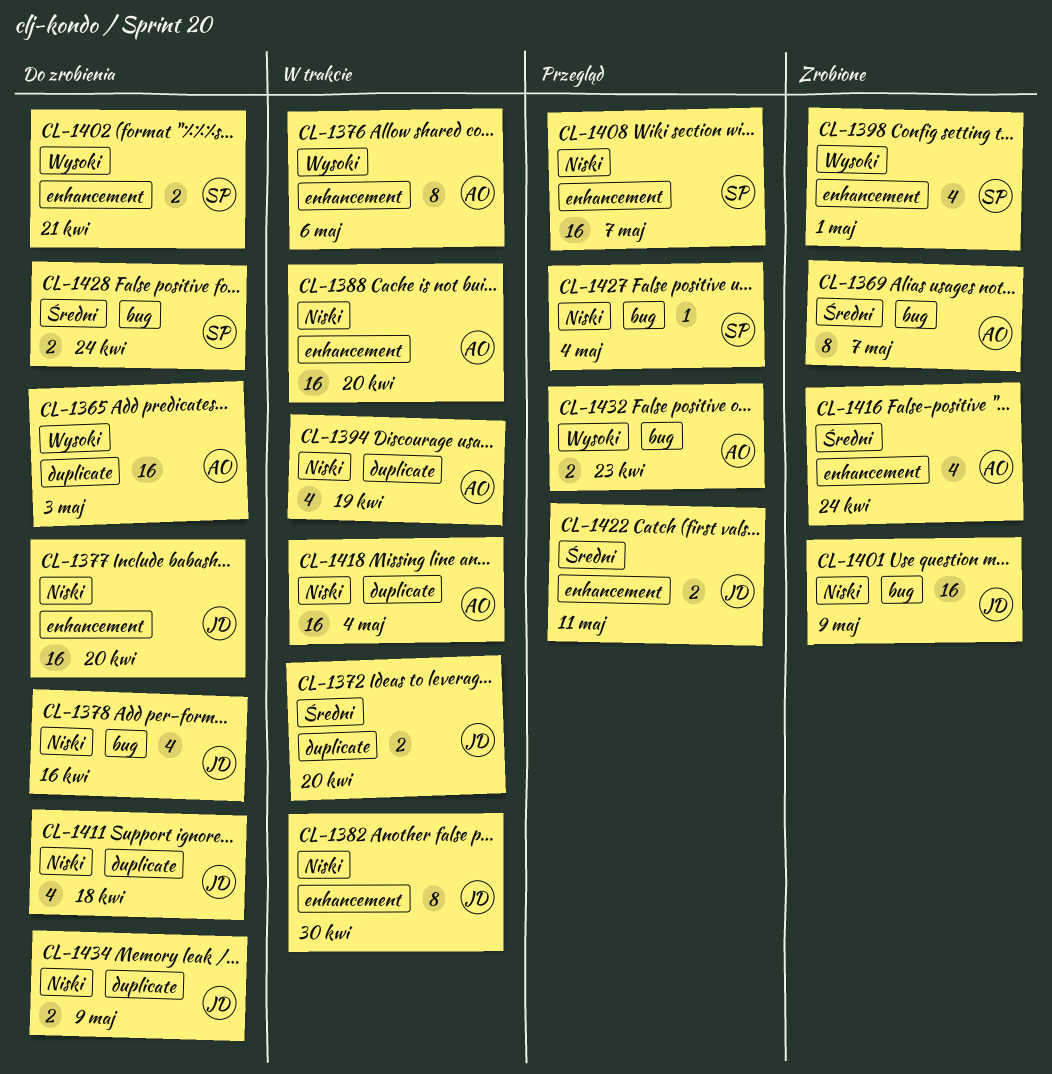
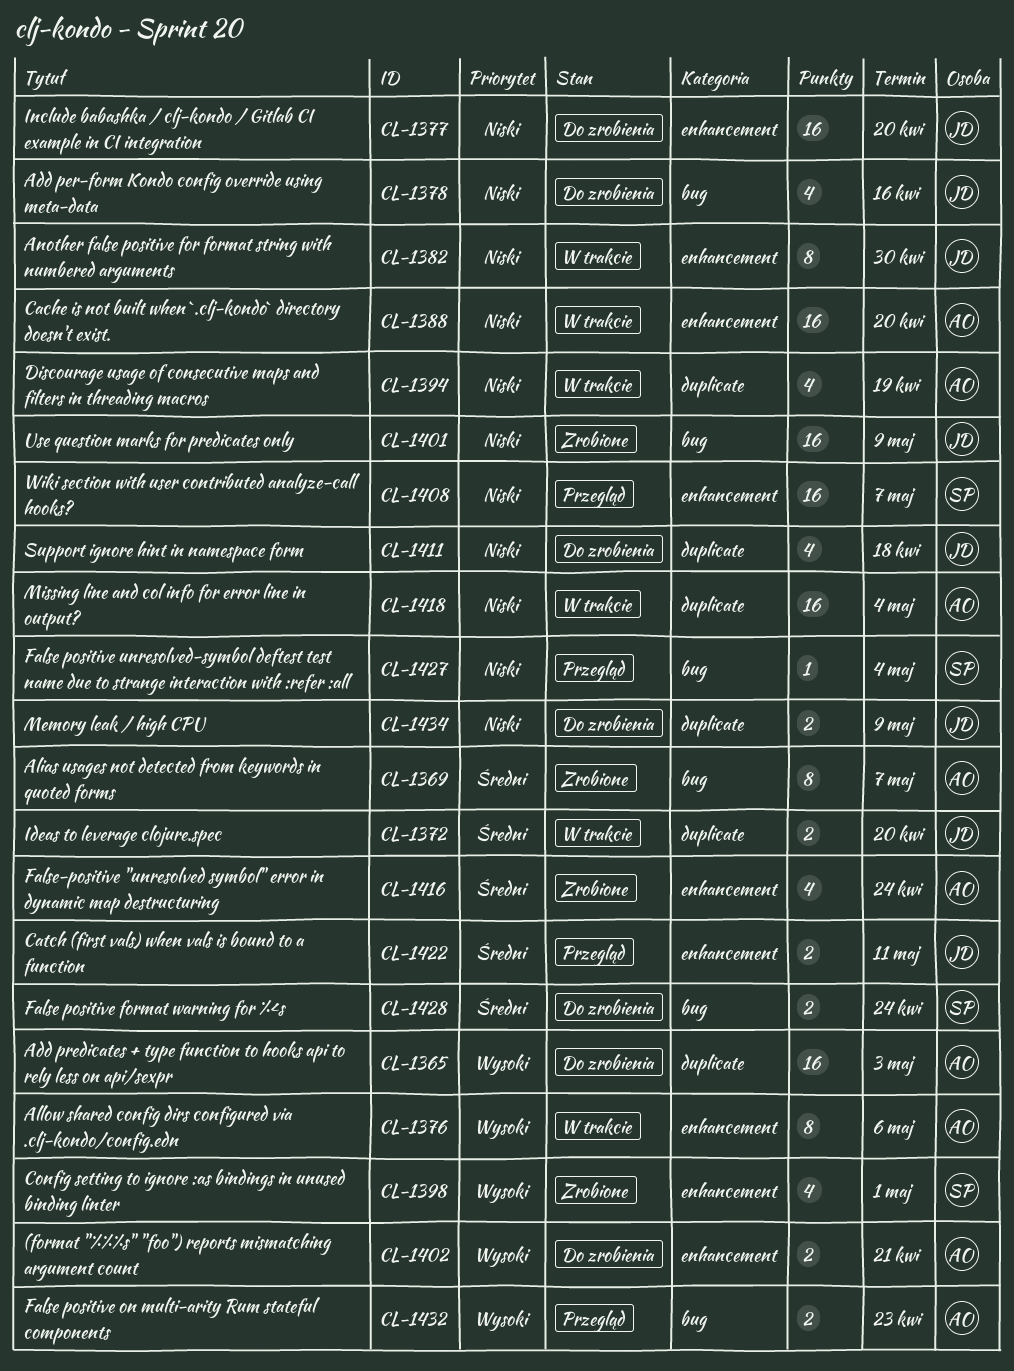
CL-1402, owner: SP -> AO

